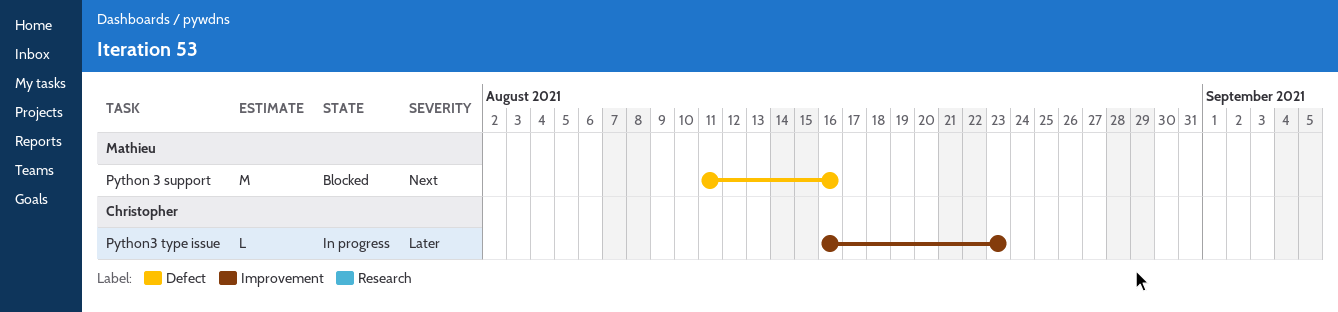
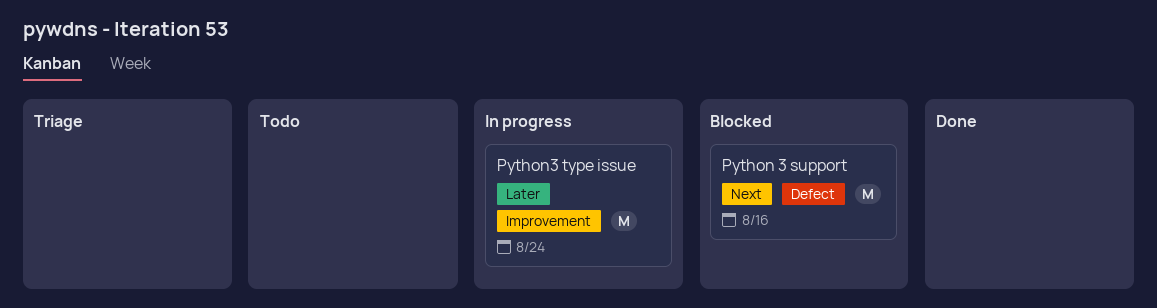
Python3 type issue, estimate: L -> M
Python3 type issue, due: Aug 23 -> Aug 24

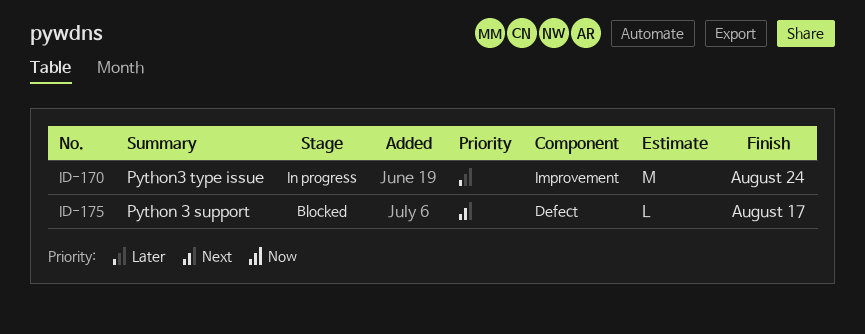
Python 3 support, estimate: M -> L
Python 3 support, due: Aug 16 -> Aug 17

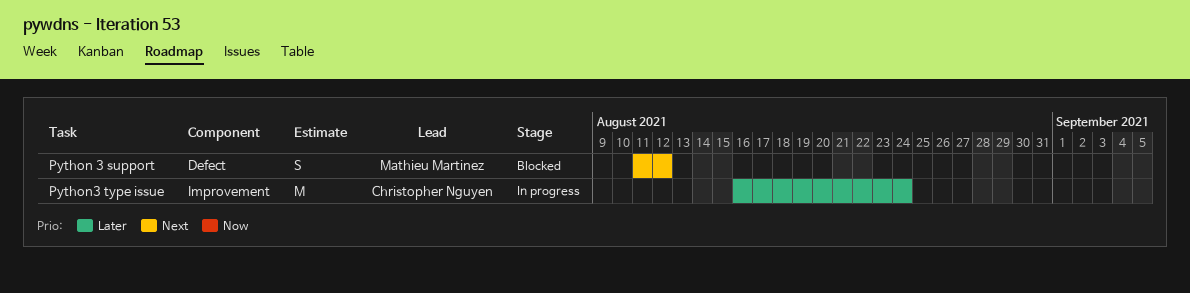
Python 3 support, estimate: L -> S
Python 3 support, due: Aug 17 -> Aug 12

